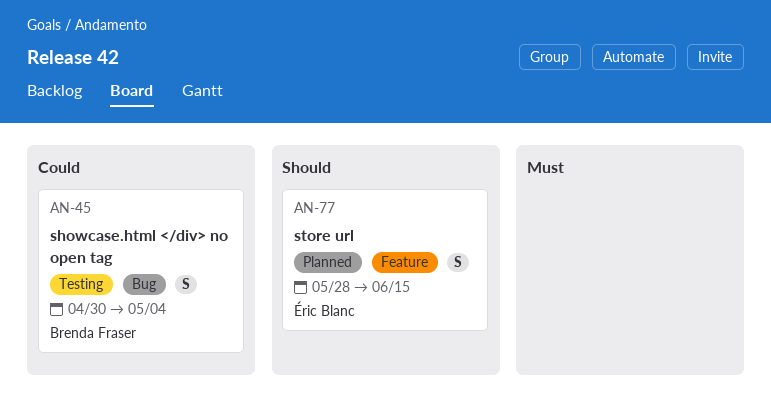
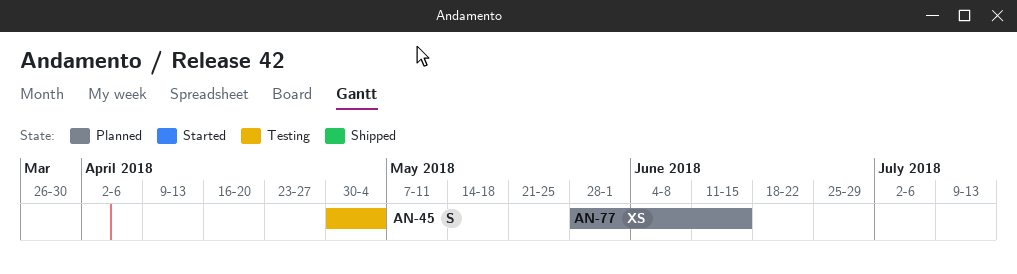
AN-77, estimate: S -> XS

